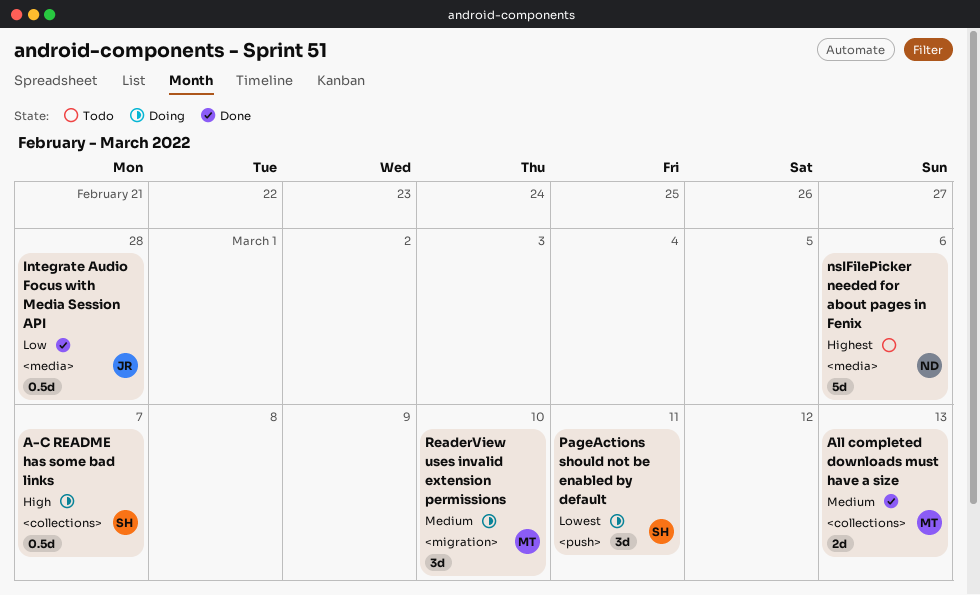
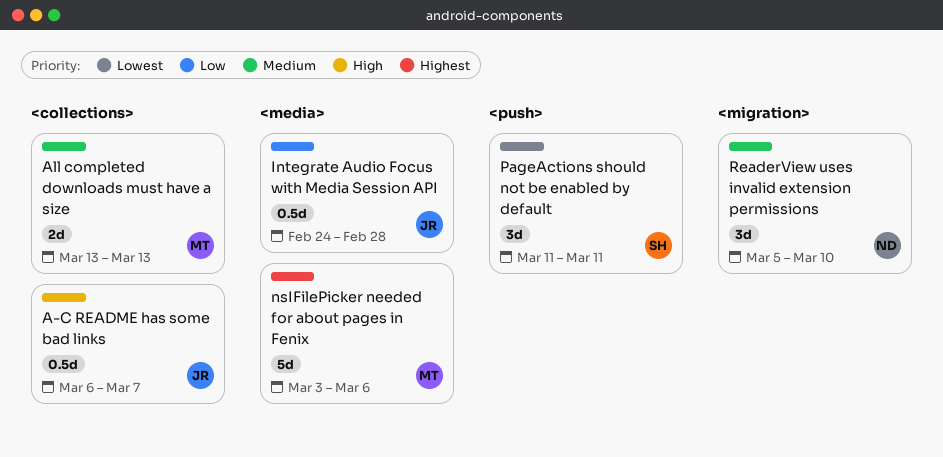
A-C README has some bad links, owner: SH -> JR
nsIFilePicker needed for about pages in Fenix, owner: ND -> MT
ReaderView uses invalid extension permissions, owner: MT -> ND

